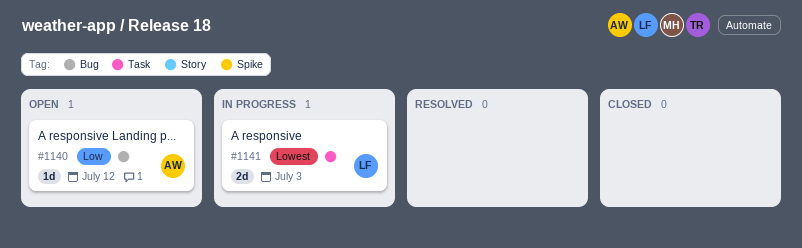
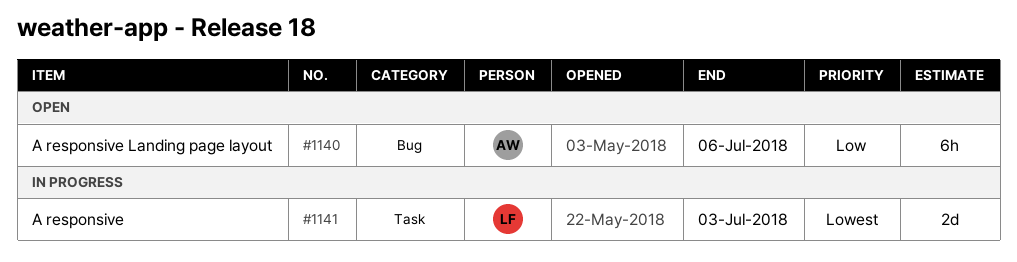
#1140, estimate: 1d -> 6h
#1140, due: Jul 12 -> Jul 6

